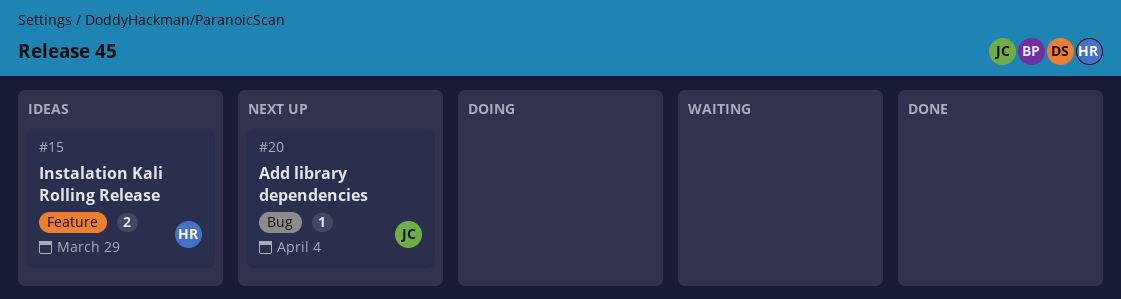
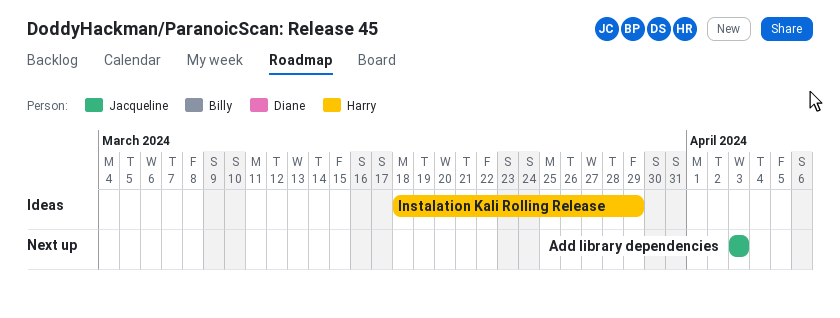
Add library dependencies, due: Apr 4 -> Apr 3

